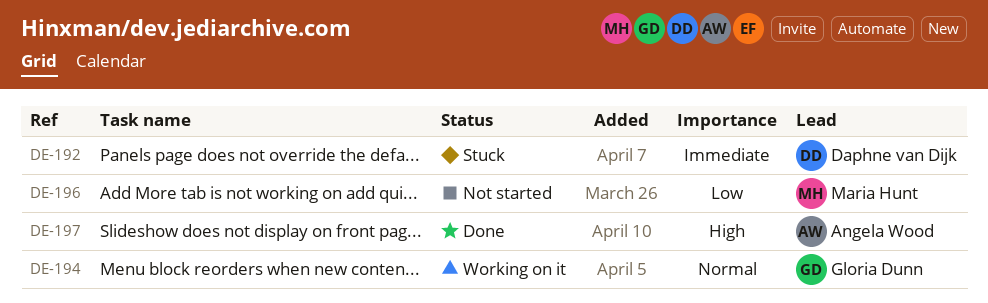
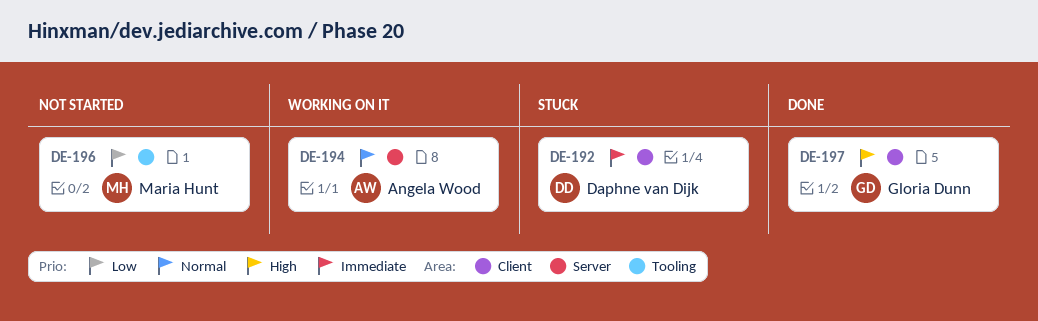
DE-194, owner: Gloria Dunn -> Angela Wood
DE-197, owner: Angela Wood -> Gloria Dunn

